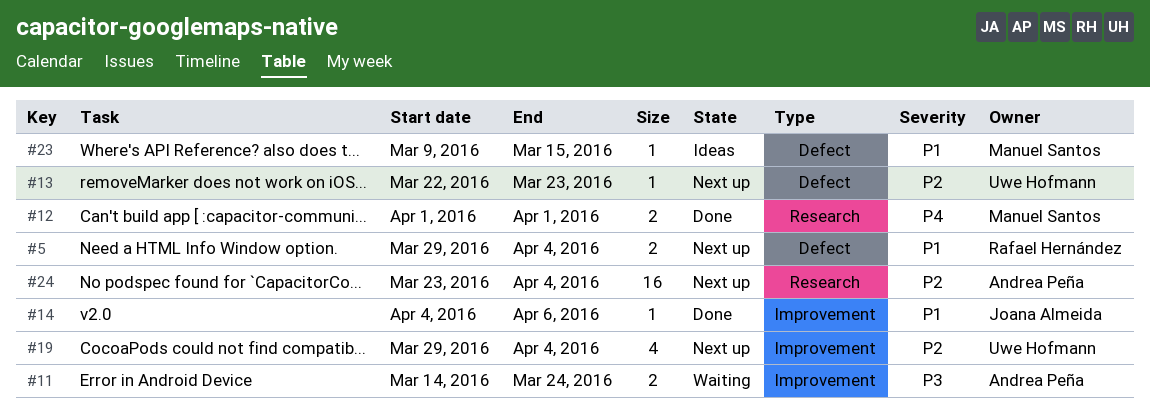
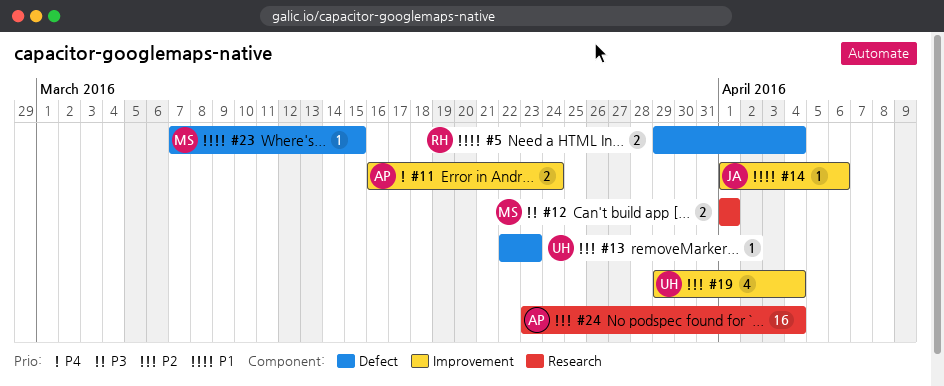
#11, priority: P3 -> P4
#11, start: Mar 14 -> Mar 16
#12, priority: P4 -> P3
#14, start: Apr 4 -> Apr 1
#23, start: Mar 9 -> Mar 7

